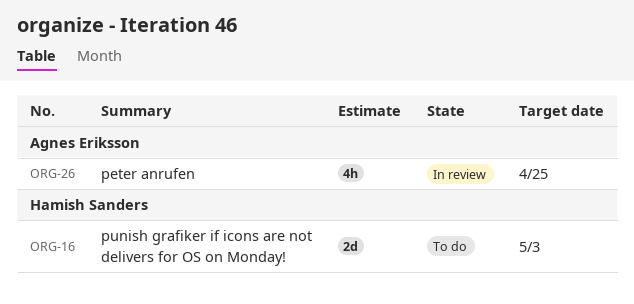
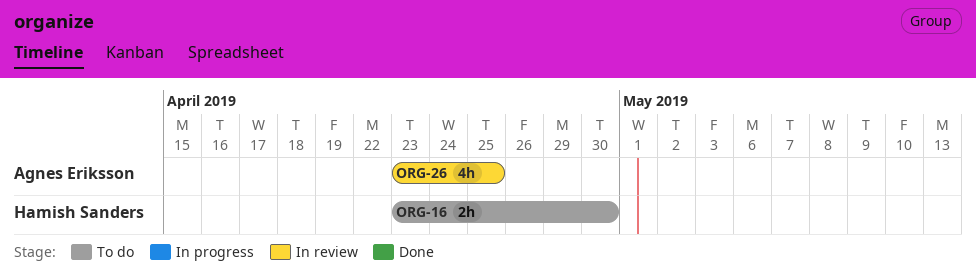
ORG-16, estimate: 2d -> 2h
ORG-16, due: May 3 -> Apr 30

